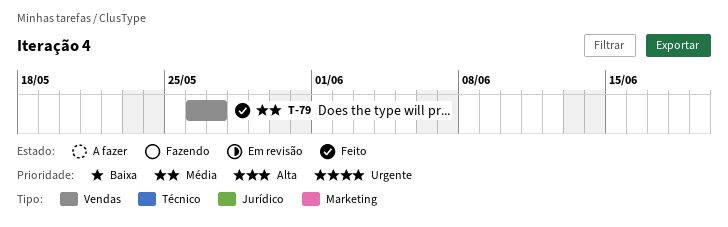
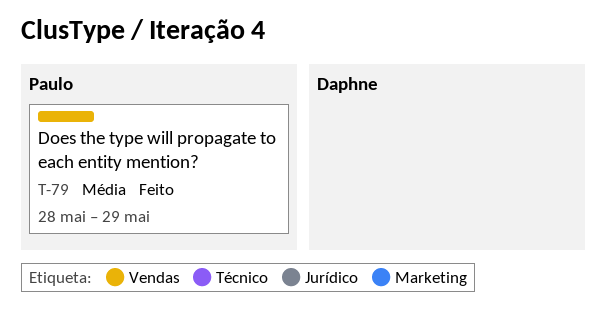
T-79, start: May 26 -> May 28
T-79, due: May 27 -> May 29

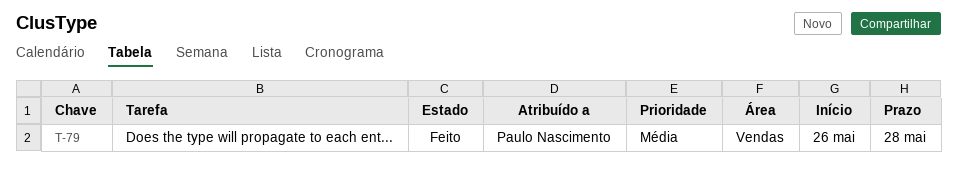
T-79, start: May 28 -> May 26
T-79, due: May 29 -> May 28

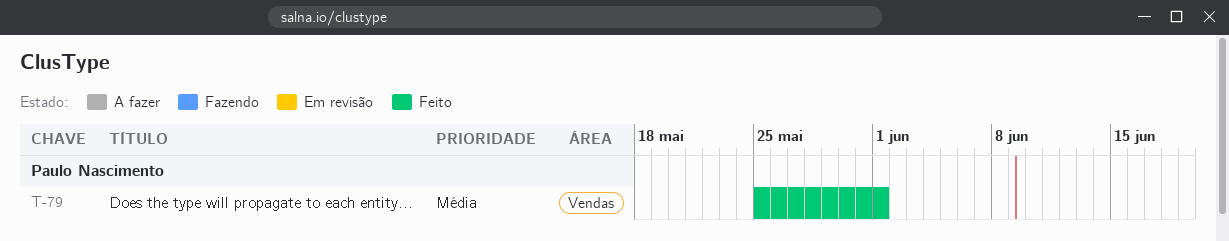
T-79, start: May 26 -> May 25
T-79, due: May 28 -> Jun 1

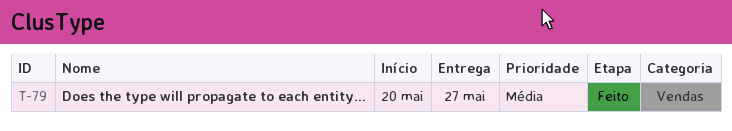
T-79, start: May 25 -> May 20
T-79, due: Jun 1 -> May 27

